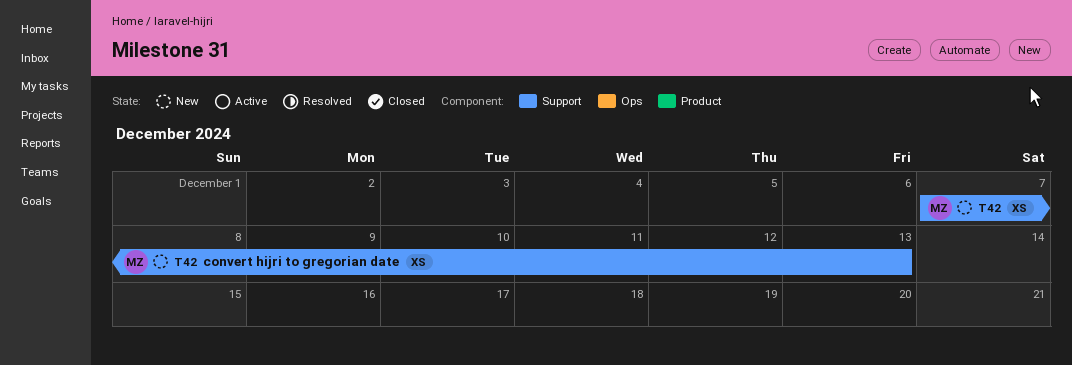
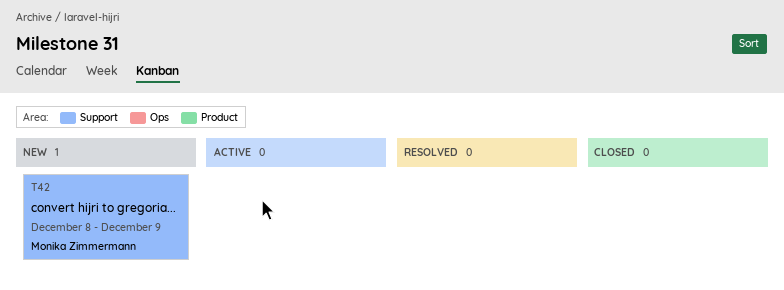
T42, start: Dec 7 -> Dec 8
T42, due: Dec 13 -> Dec 9

